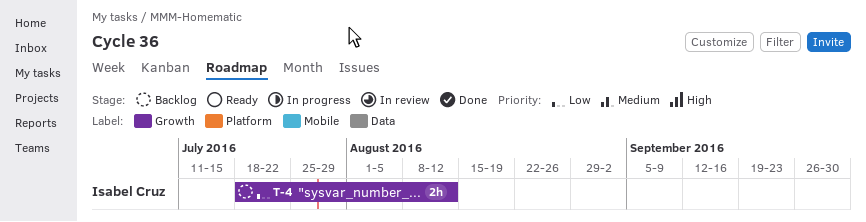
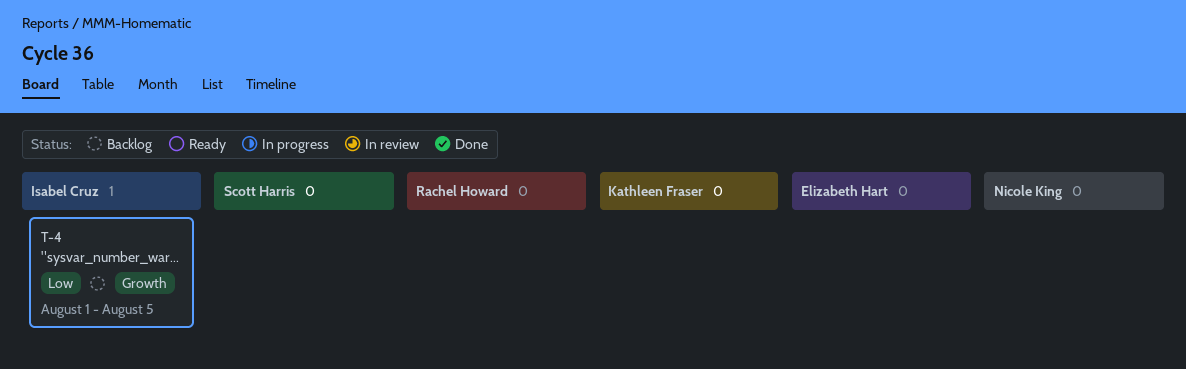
T-4, start: Jul 18 -> Aug 1
T-4, due: Aug 12 -> Aug 5

